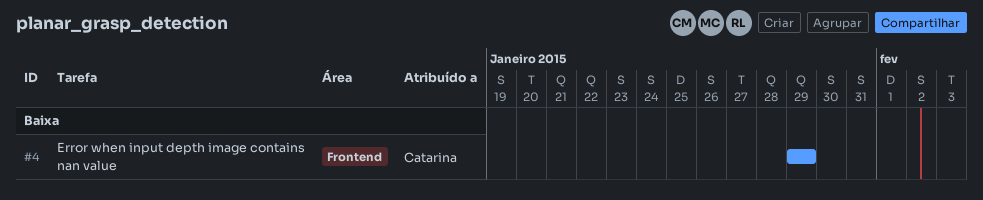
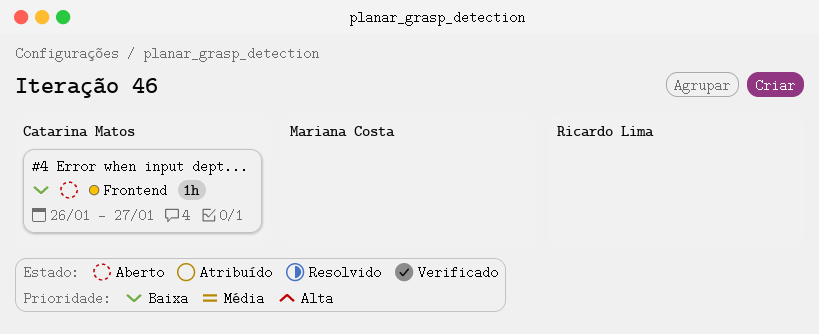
#4, start: Jan 29 -> Jan 26
#4, due: Jan 29 -> Jan 27

